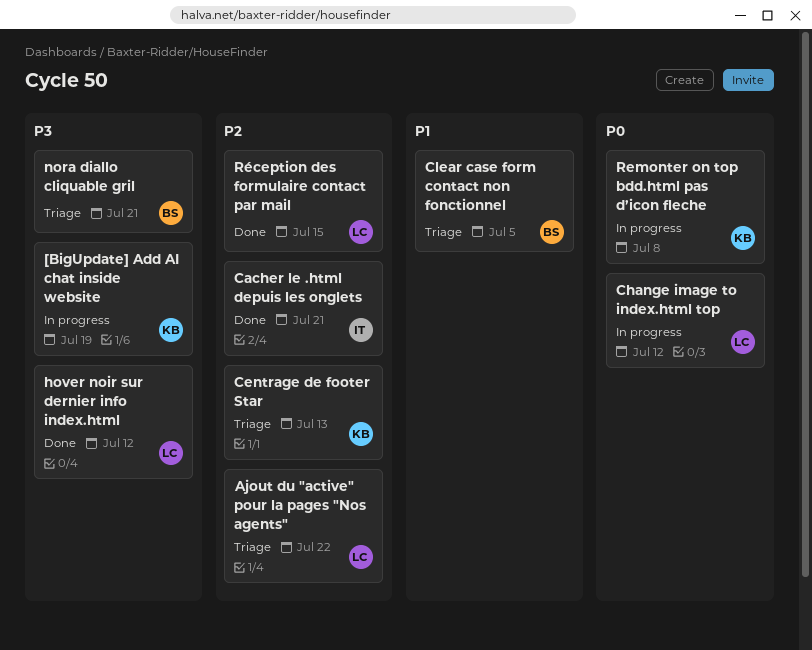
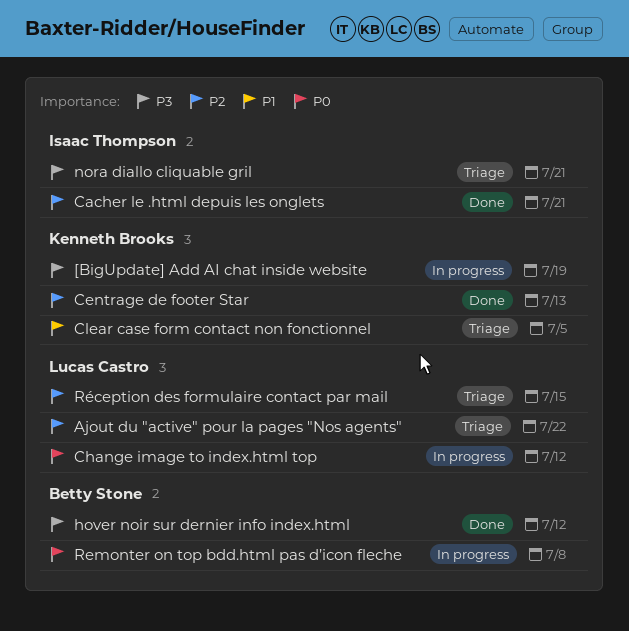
Centrage de footer Star, status: Triage -> Done
Clear case form contact non fonctionnel, owner: Betty Stone -> Kenneth Brooks
hover noir sur dernier info index.html, owner: Lucas Castro -> Betty Stone
nora diallo cliquable gril, owner: Betty Stone -> Isaac Thompson
Remonter on top bdd.html pas d’icon fleche, owner: Kenneth Brooks -> Betty Stone
Réception des formulaire contact par mail, status: Done -> Triage

